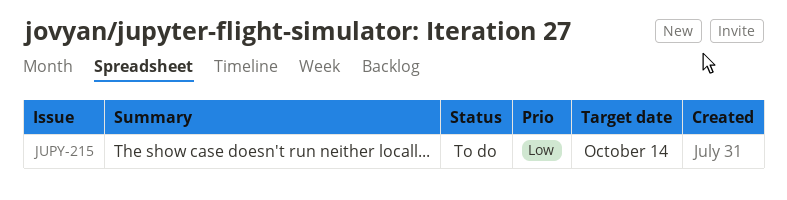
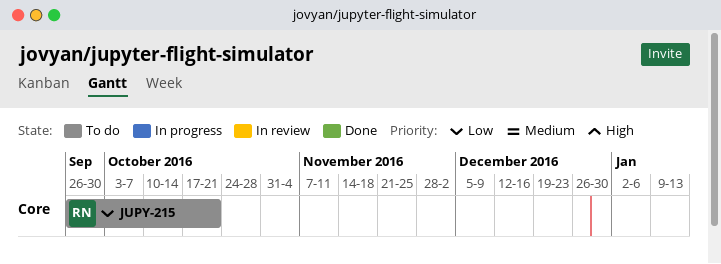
JUPY-215, due: Oct 14 -> Oct 21

